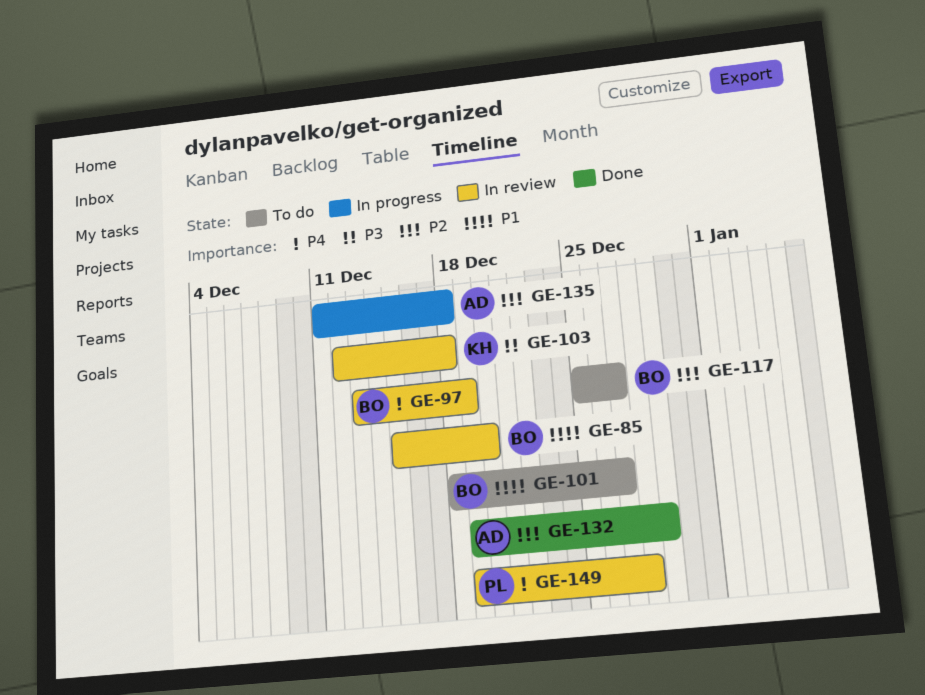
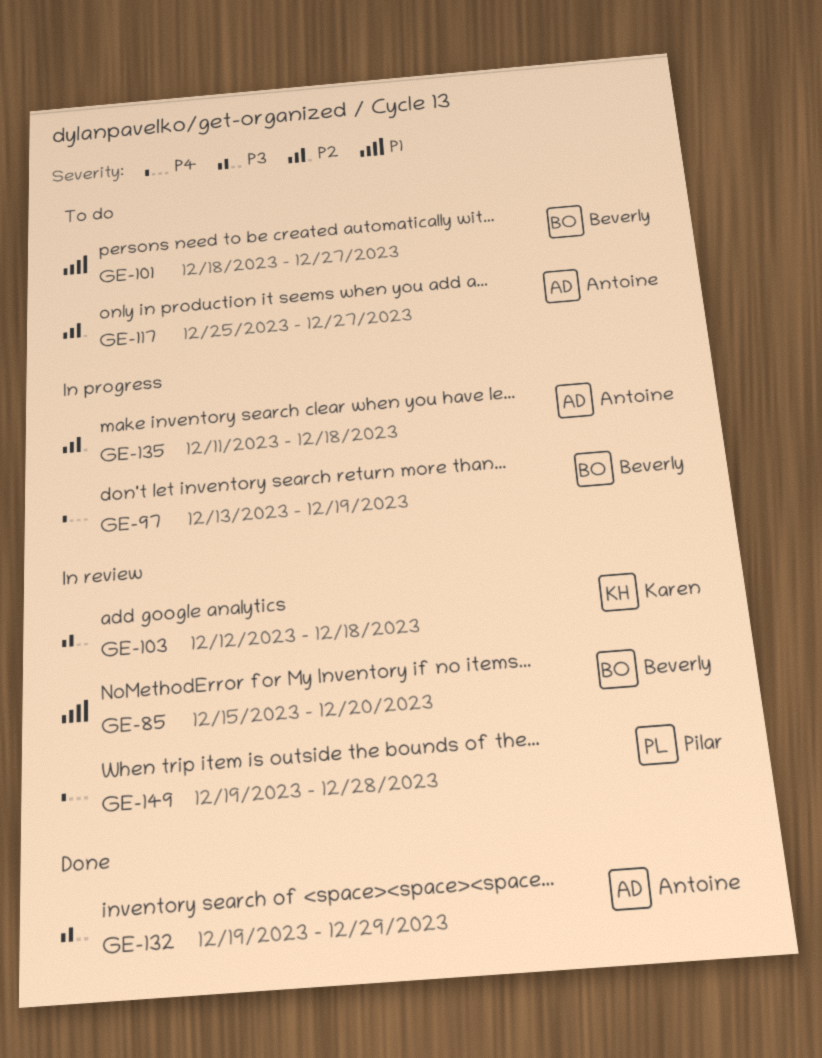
GE-97, status: In review -> In progress
GE-117, owner: Beverly -> Antoine
GE-132, priority: P2 -> P3

